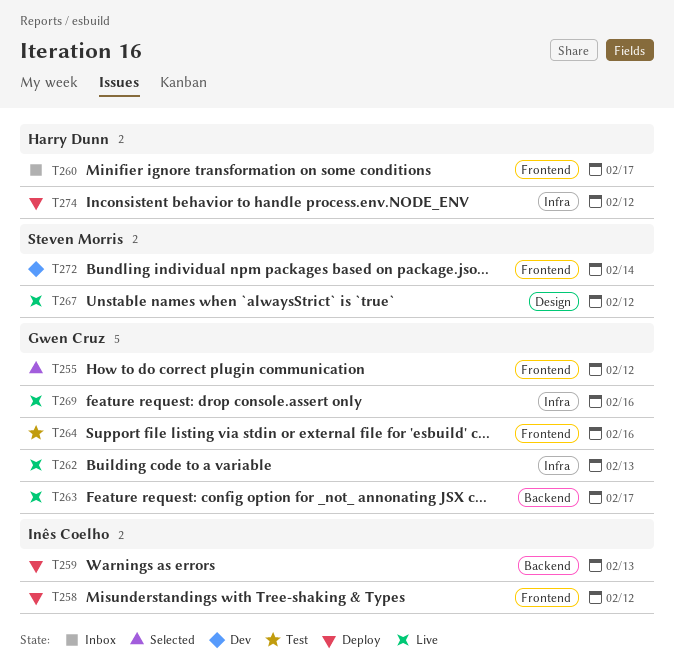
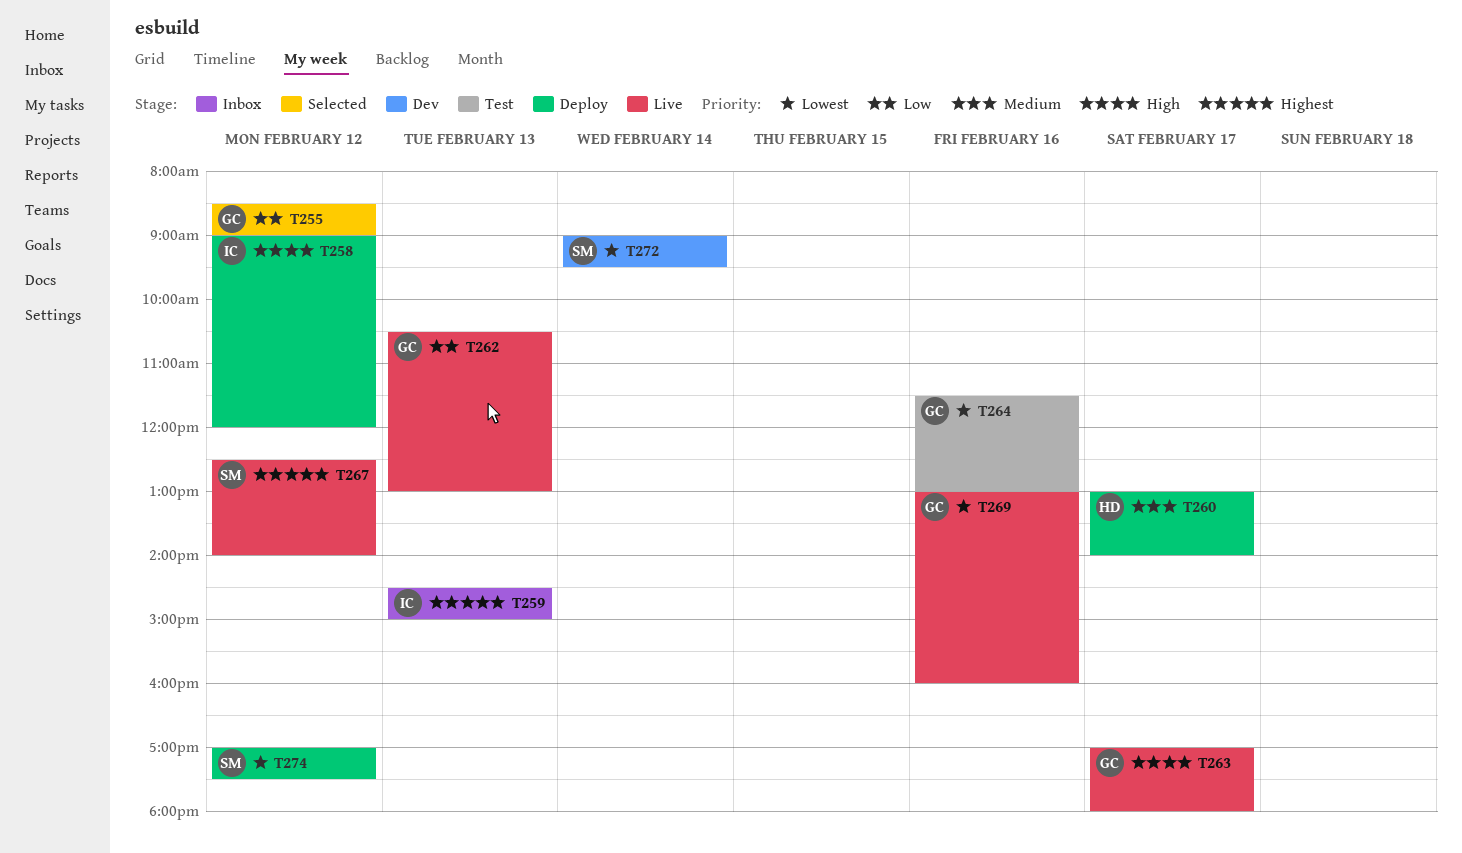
T259, status: Deploy -> Inbox
T260, status: Inbox -> Deploy
T274, owner: Harry Dunn -> Steven Morris

